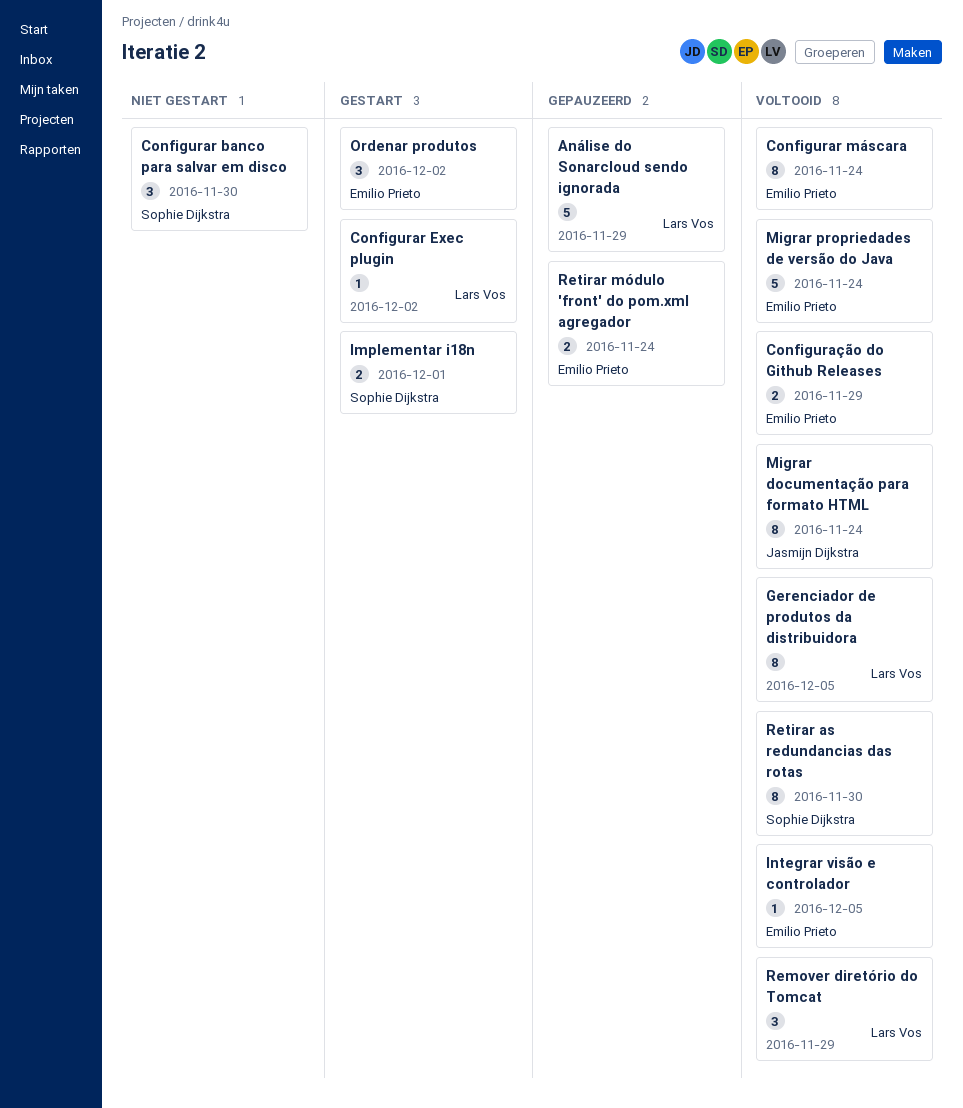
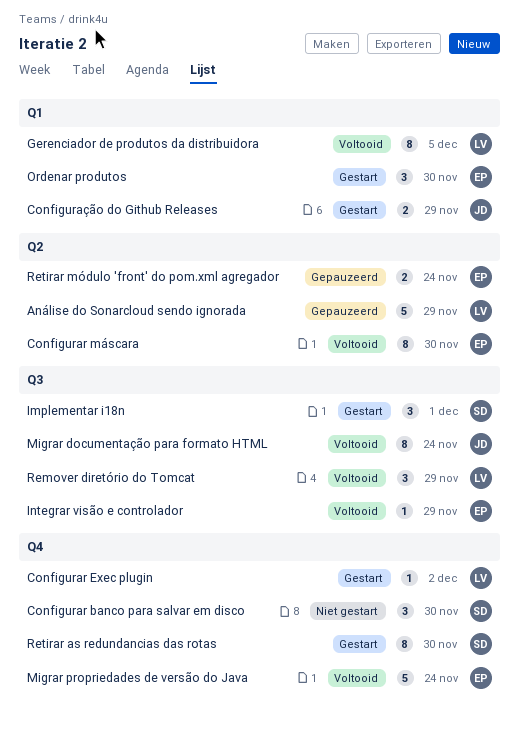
Configurar máscara, due: Nov 24 -> Nov 30
Configuração do Github Releases, status: Voltooid -> Gestart
Configuração do Github Releases, owner: Emilio Prieto -> Jasmijn Dijkstra
Implementar i18n, estimate: 2 -> 3
Integrar visão e controlador, due: Dec 5 -> Nov 29
Ordenar produtos, due: Dec 2 -> Nov 30
Retirar as redundancias das rotas, status: Voltooid -> Gestart

